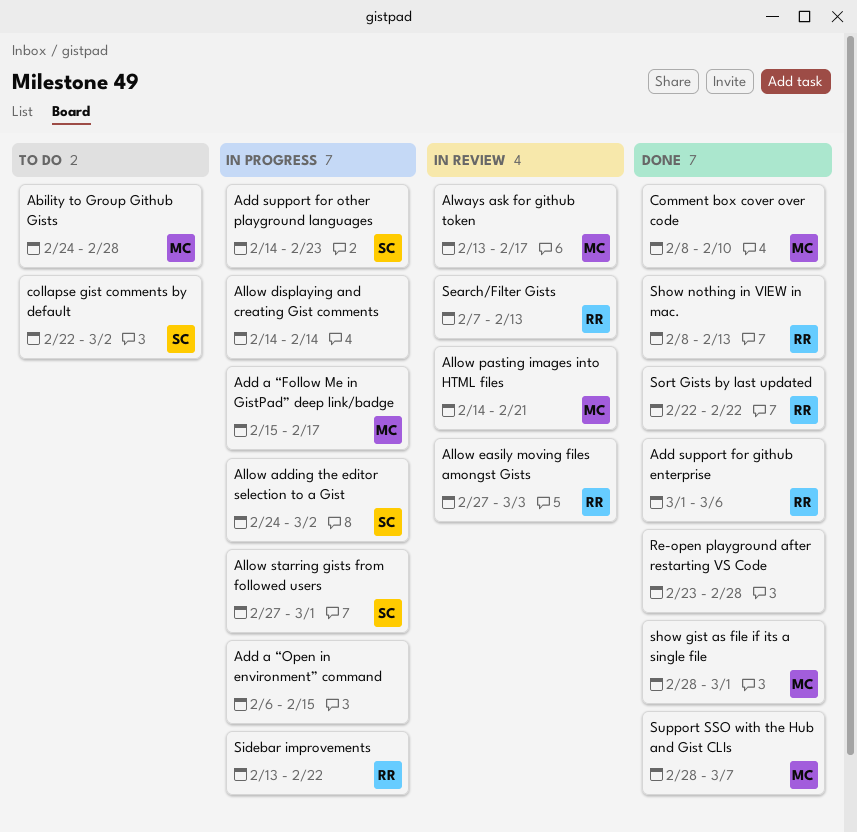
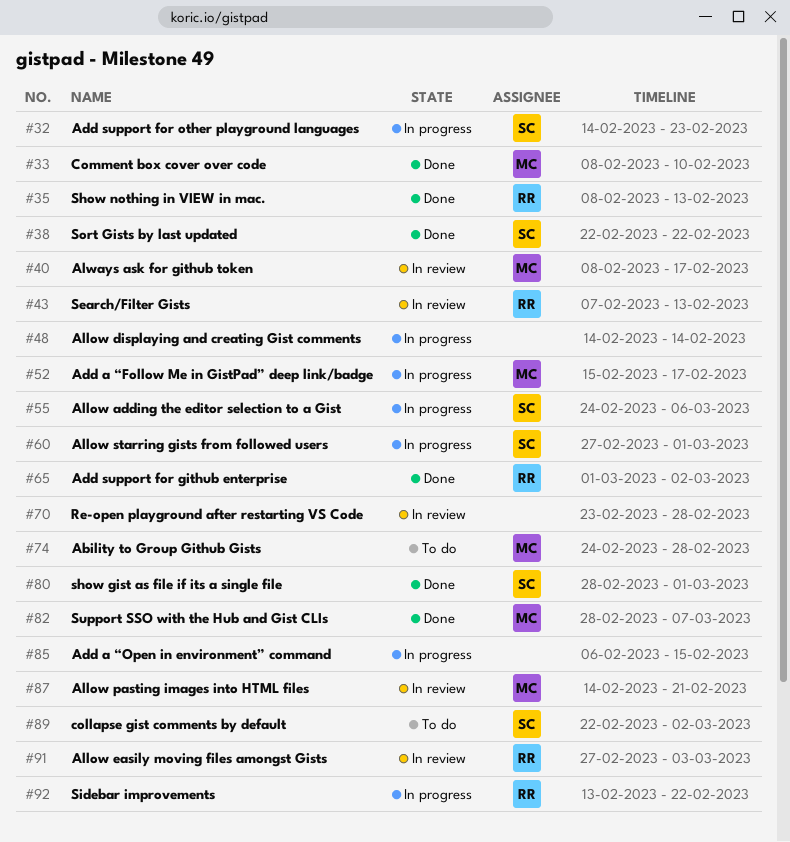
Add support for github enterprise, due: Mar 6 -> Mar 2
Allow adding the editor selection to a Gist, due: Mar 2 -> Mar 6
Always ask for github token, start: Feb 13 -> Feb 8
Re-open playground after restarting VS Code, status: Done -> In review
show gist as file if its a single file, owner: MC -> SC
Sort Gists by last updated, owner: RR -> SC

